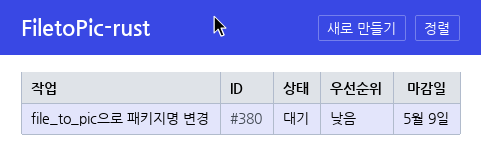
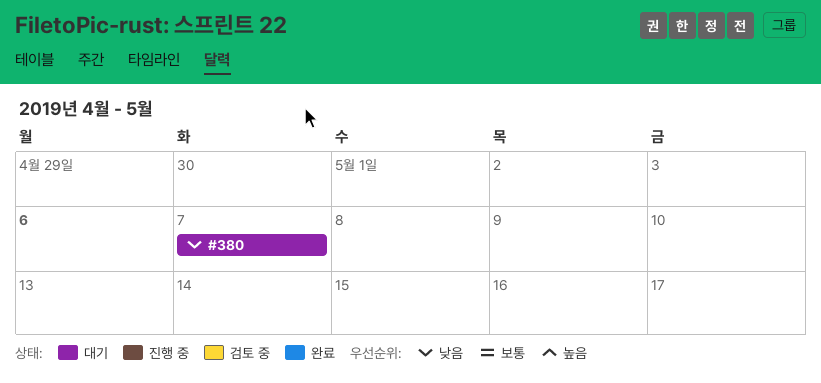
#380, due: May 9 -> May 7

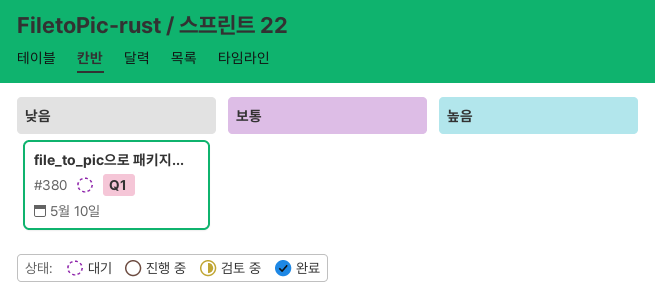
#380, due: May 7 -> May 10

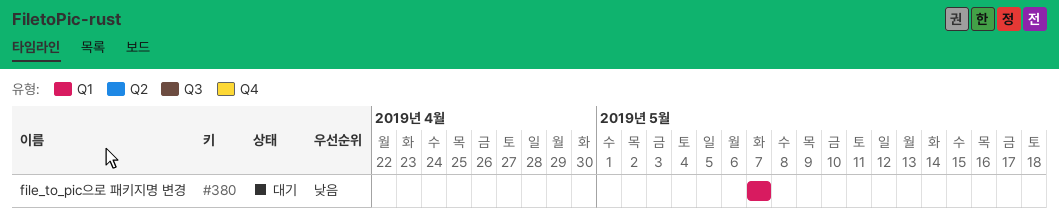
#380, due: May 10 -> May 7

